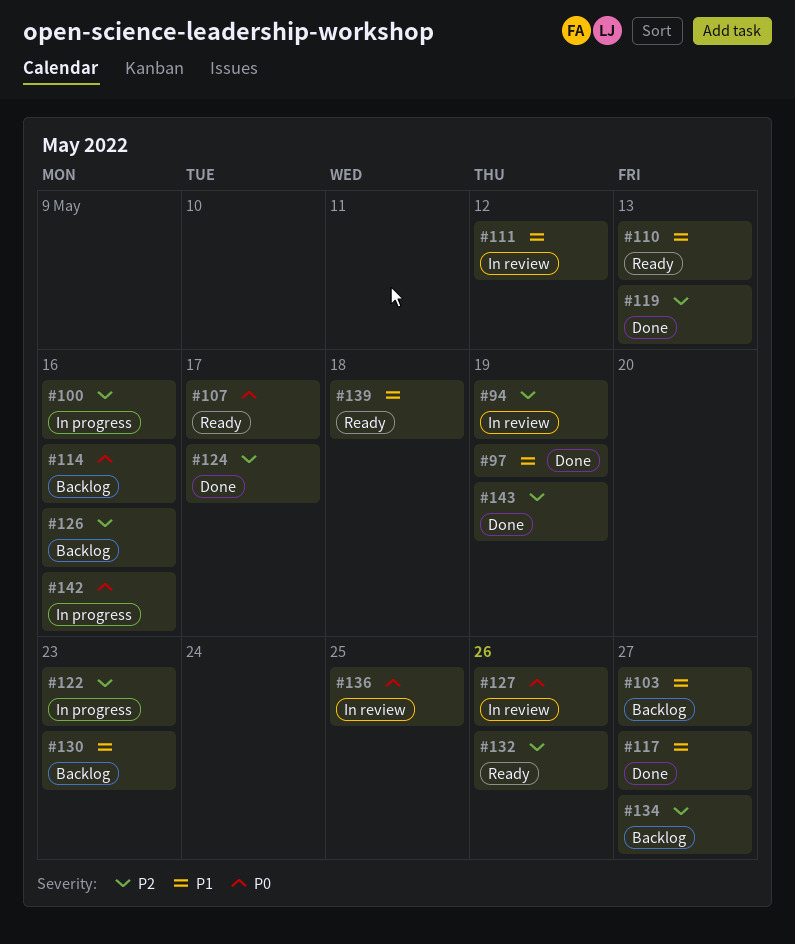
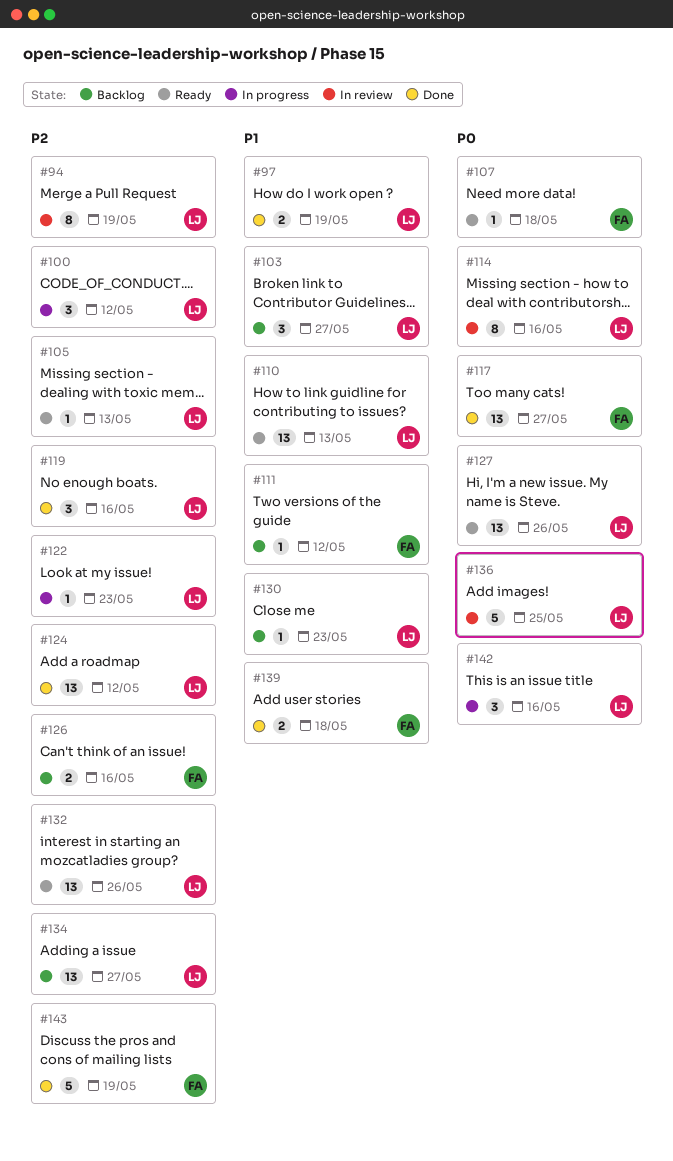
#100, due: May 16 -> May 12
#105: none -> present
#107, due: May 17 -> May 18
#111, status: In review -> Backlog
#114, status: Backlog -> In review
#117, priority: P1 -> P0
#119, due: May 13 -> May 16
#124, due: May 17 -> May 12
#127, status: In review -> Ready
#139, status: Ready -> Done

